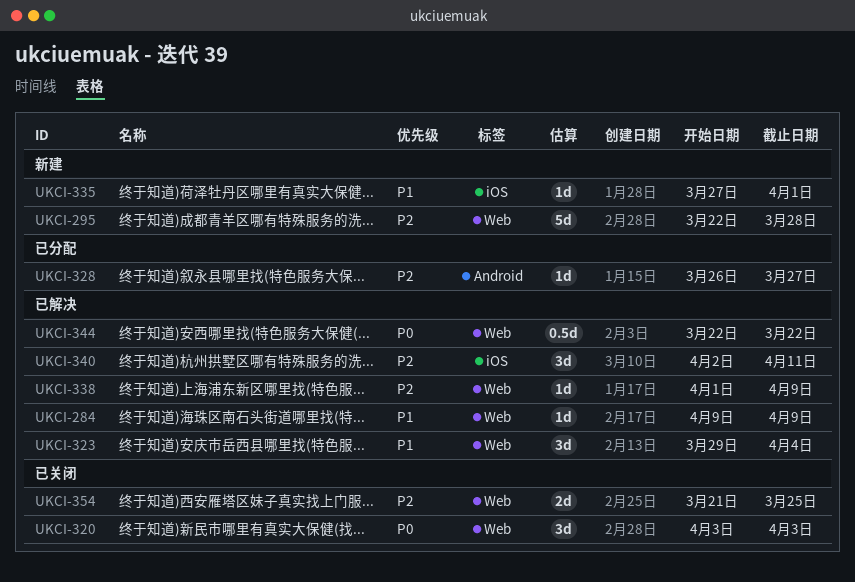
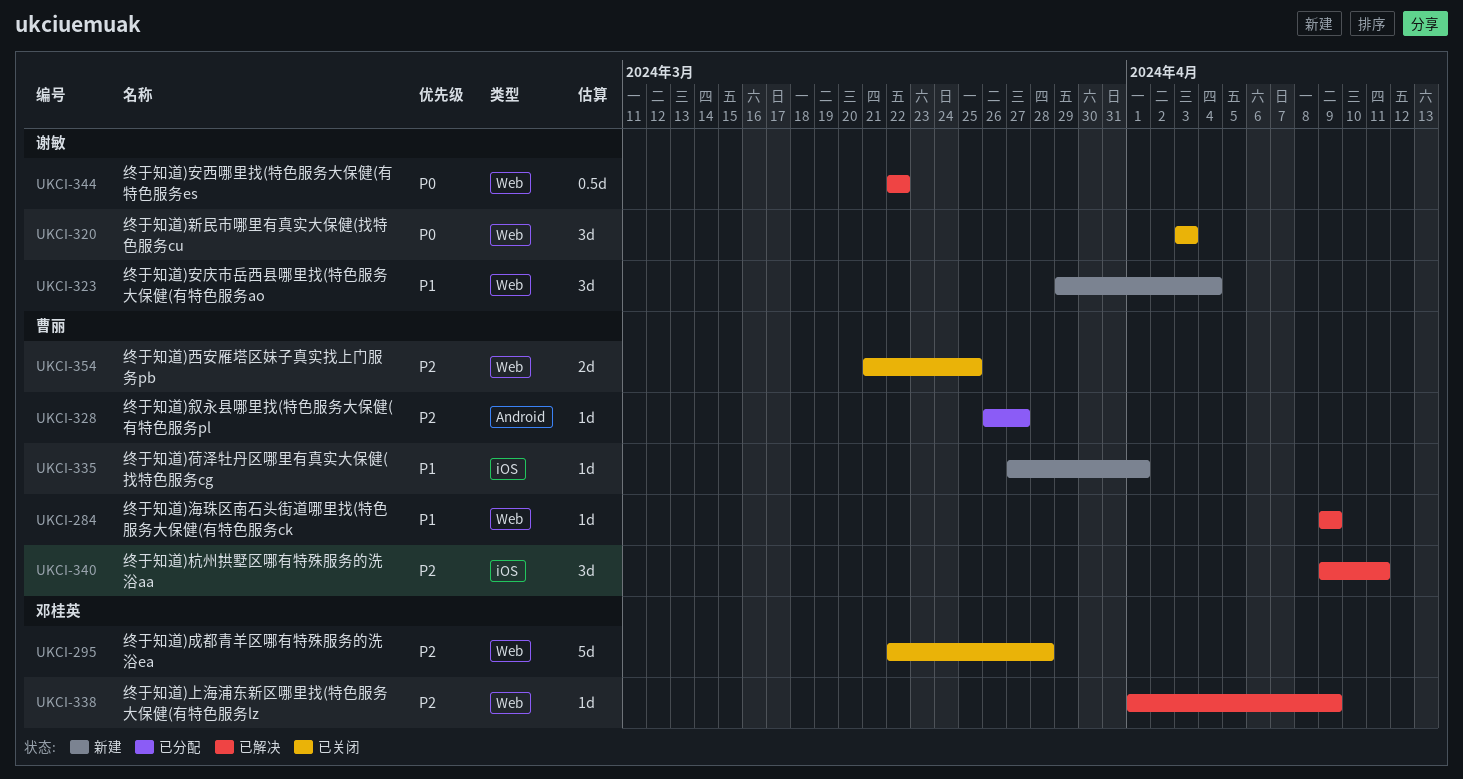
UKCI-295, status: 新建 -> 已关闭
UKCI-323, status: 已解决 -> 新建
UKCI-340, start: Apr 2 -> Apr 9

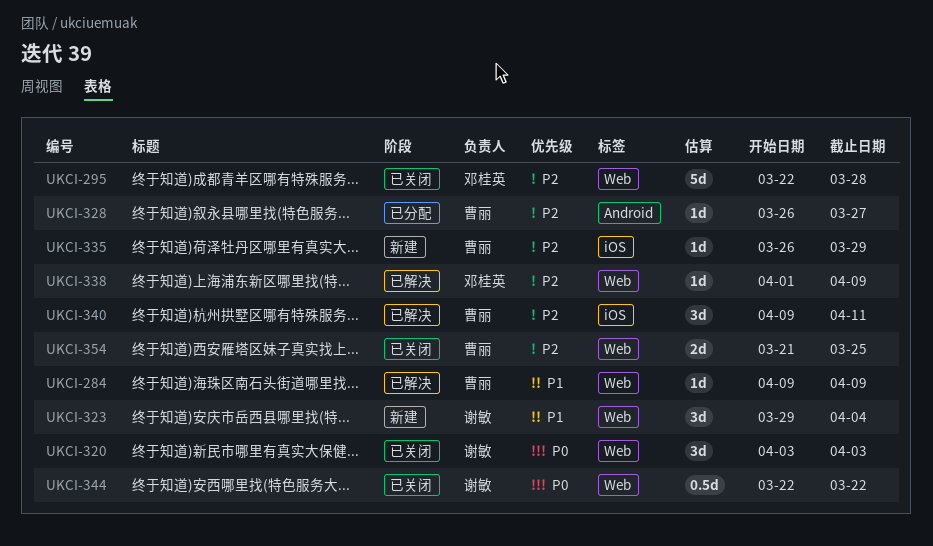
UKCI-335, priority: P1 -> P2
UKCI-335, start: Mar 27 -> Mar 26
UKCI-335, due: Apr 1 -> Mar 29
UKCI-344, status: 已解决 -> 已关闭

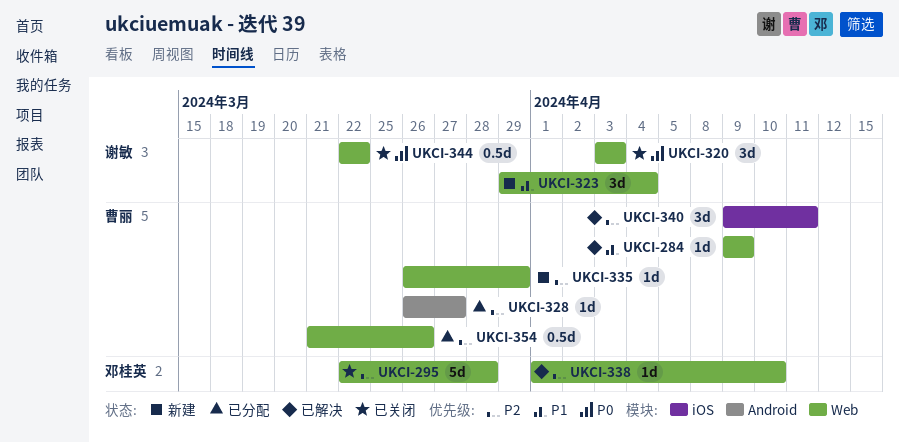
UKCI-335, label: iOS -> Web
UKCI-338, due: Apr 9 -> Apr 10
UKCI-354, status: 已关闭 -> 已分配
UKCI-354, estimate: 2d -> 0.5d
UKCI-354, due: Mar 25 -> Mar 26

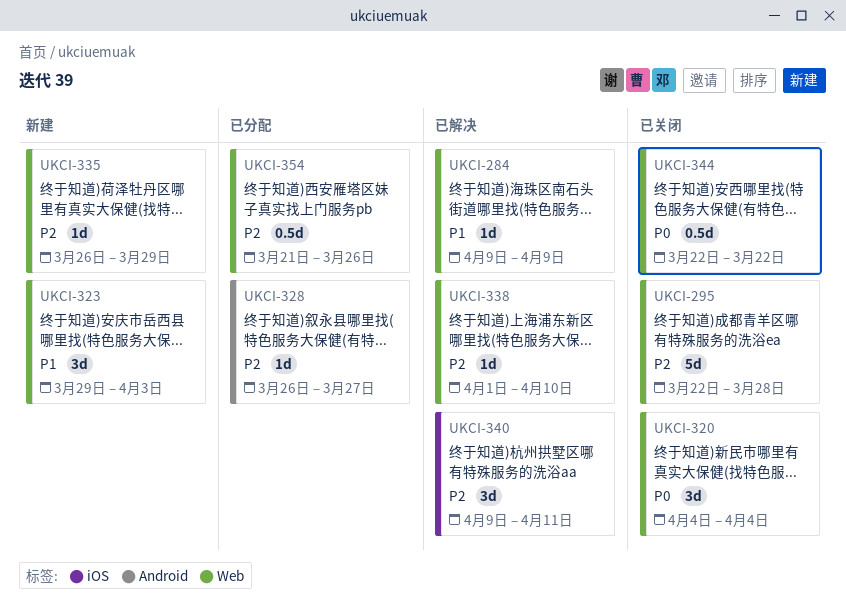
UKCI-320, start: Apr 3 -> Apr 4
UKCI-320, due: Apr 3 -> Apr 4
UKCI-323, due: Apr 4 -> Apr 3

